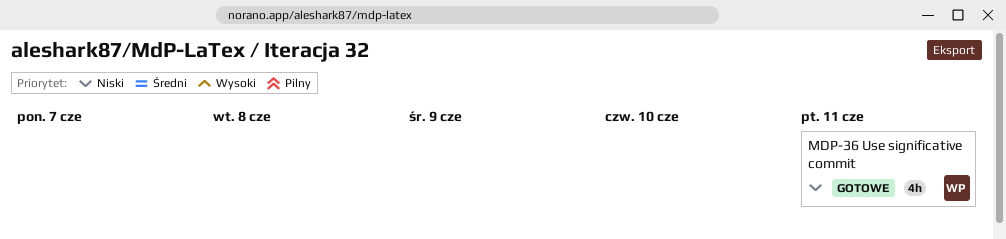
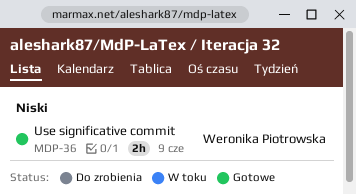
MDP-36, estimate: 4h -> 2h
MDP-36, due: Jun 11 -> Jun 9

